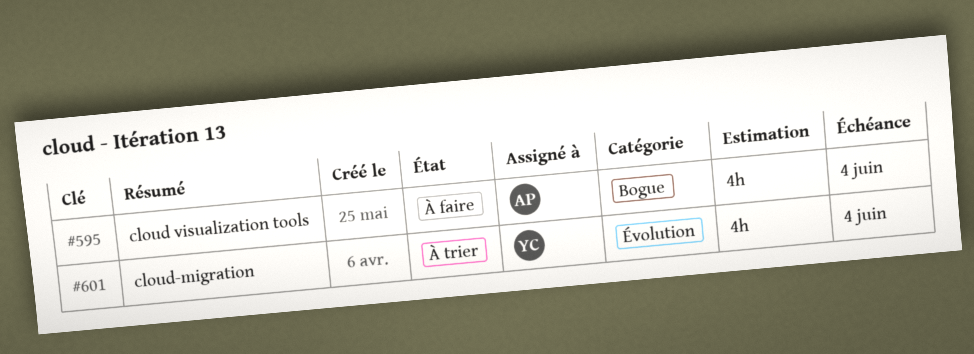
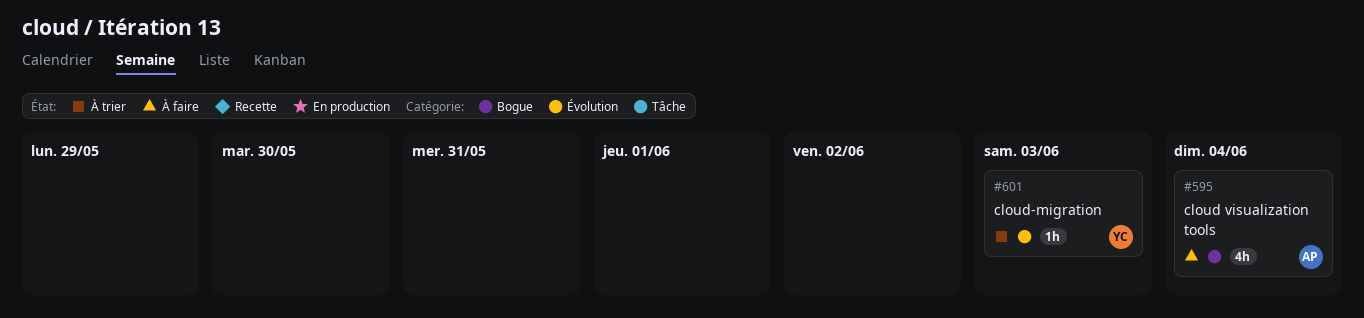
#601, estimate: 4h -> 1h
#601, due: Jun 4 -> Jun 3

